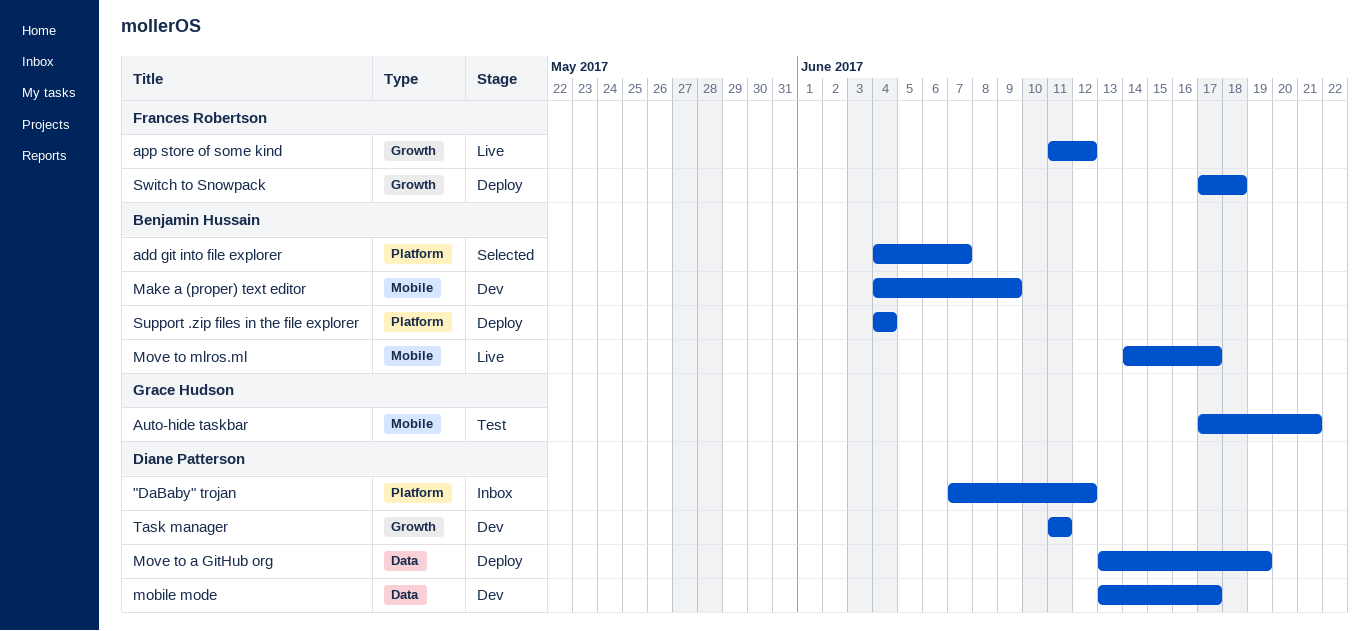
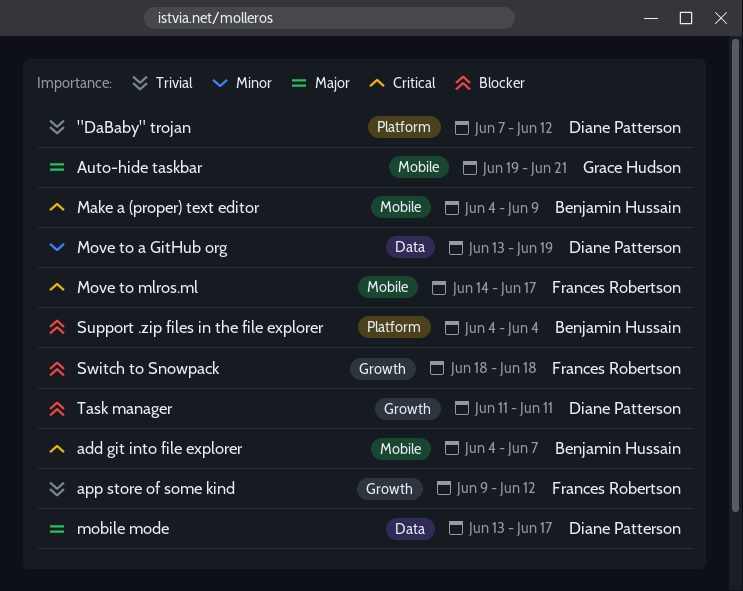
add git into file explorer, label: Platform -> Mobile
app store of some kind, start: Jun 11 -> Jun 9
Auto-hide taskbar, start: Jun 17 -> Jun 19
Move to mlros.ml, owner: Benjamin Hussain -> Frances Robertson
Switch to Snowpack, start: Jun 17 -> Jun 18

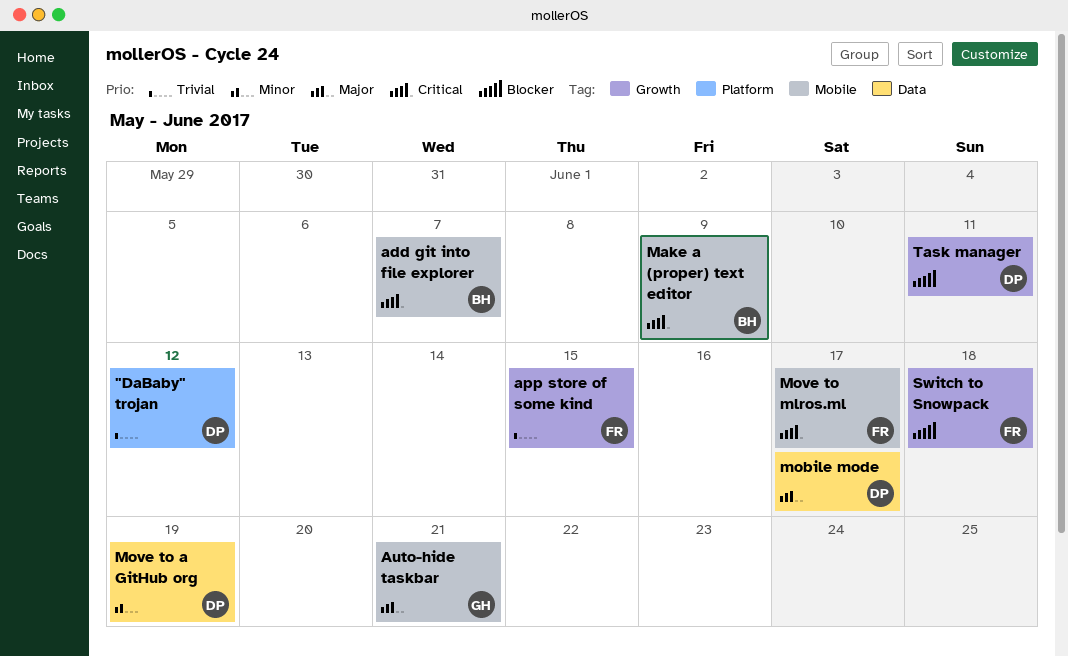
app store of some kind, due: Jun 12 -> Jun 15
Support .zip files in the file explorer: present -> none

